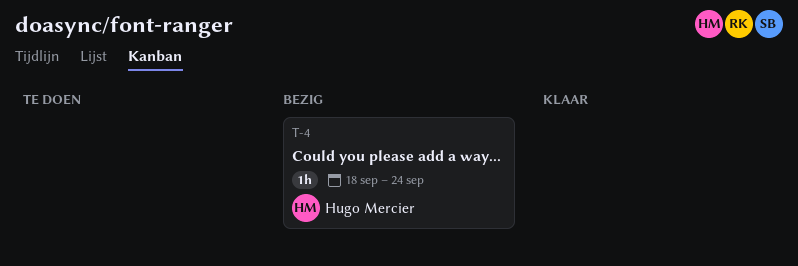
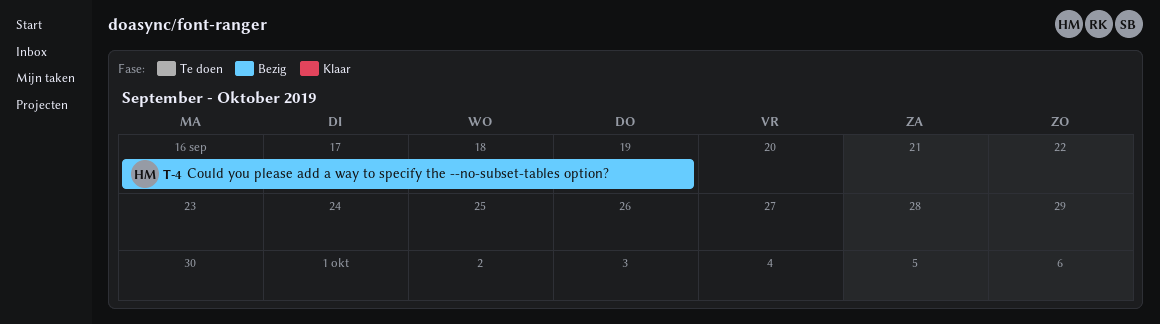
T-4, start: Sep 18 -> Sep 16
T-4, due: Sep 24 -> Sep 19

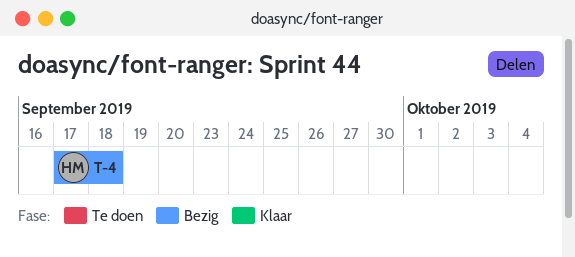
T-4, start: Sep 16 -> Sep 17
T-4, due: Sep 19 -> Sep 18

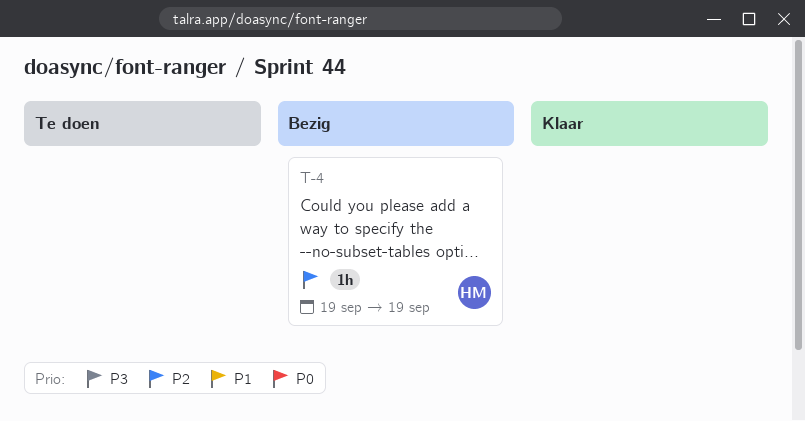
T-4, start: Sep 17 -> Sep 19
T-4, due: Sep 18 -> Sep 19

